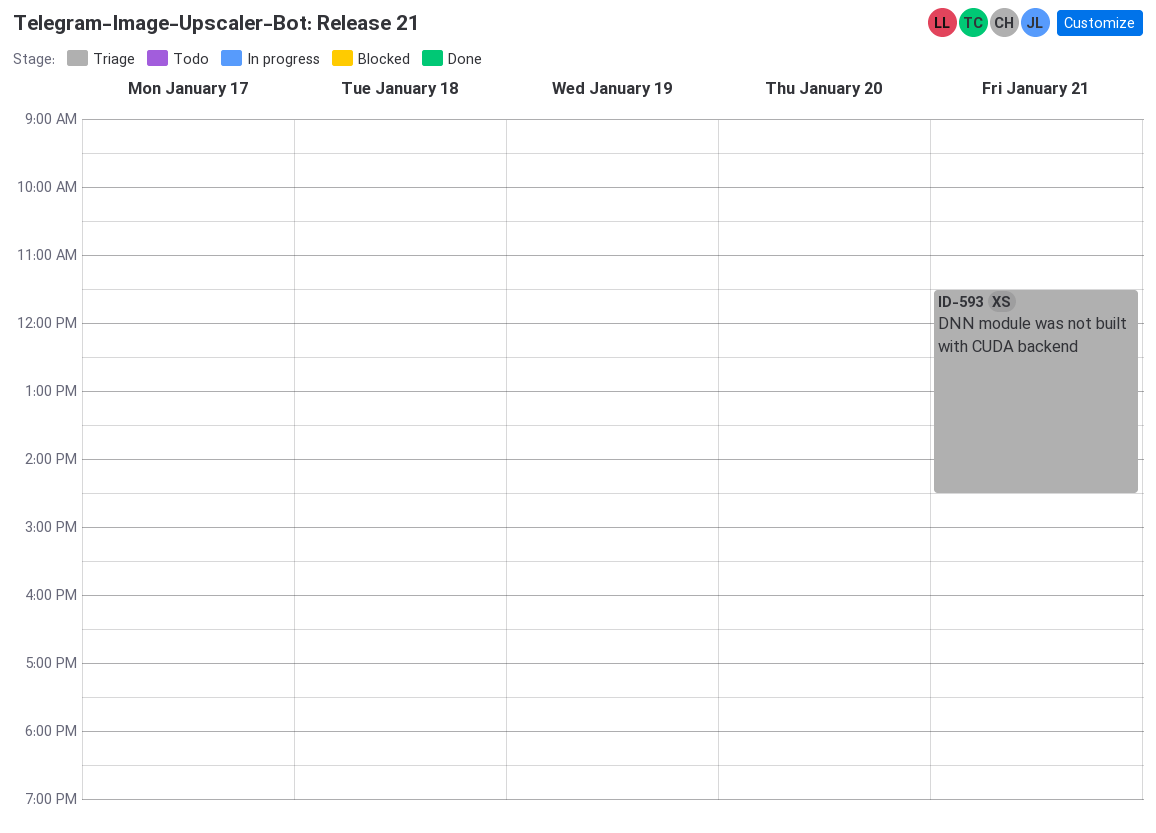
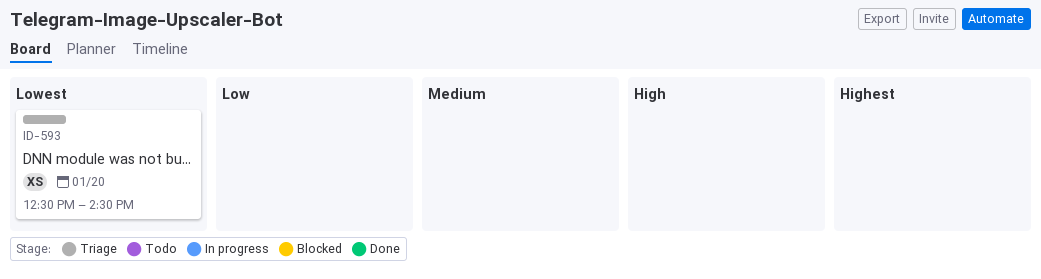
ID-593, day: Jan 21 -> Jan 20
ID-593, begins: 11:30 -> 12:30

